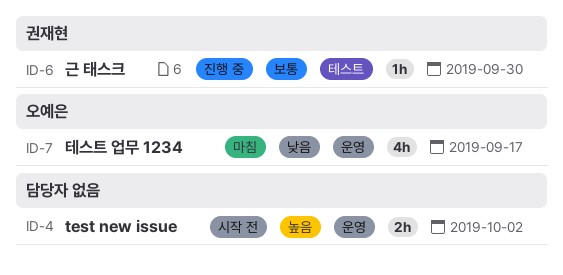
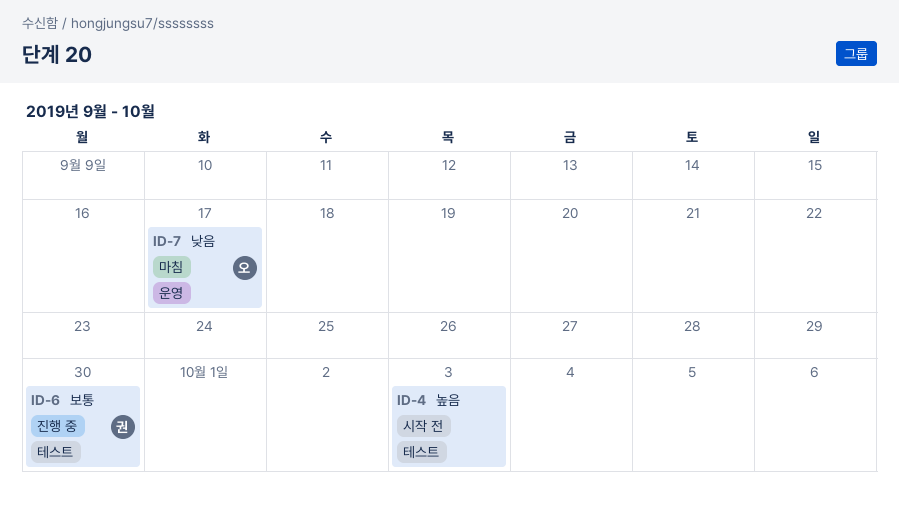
ID-4, label: 운영 -> 테스트
ID-4, due: Oct 2 -> Oct 3

